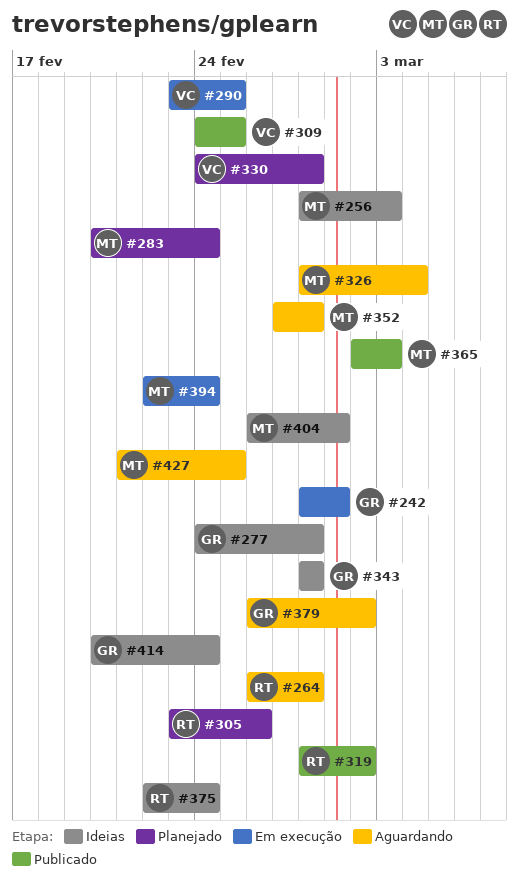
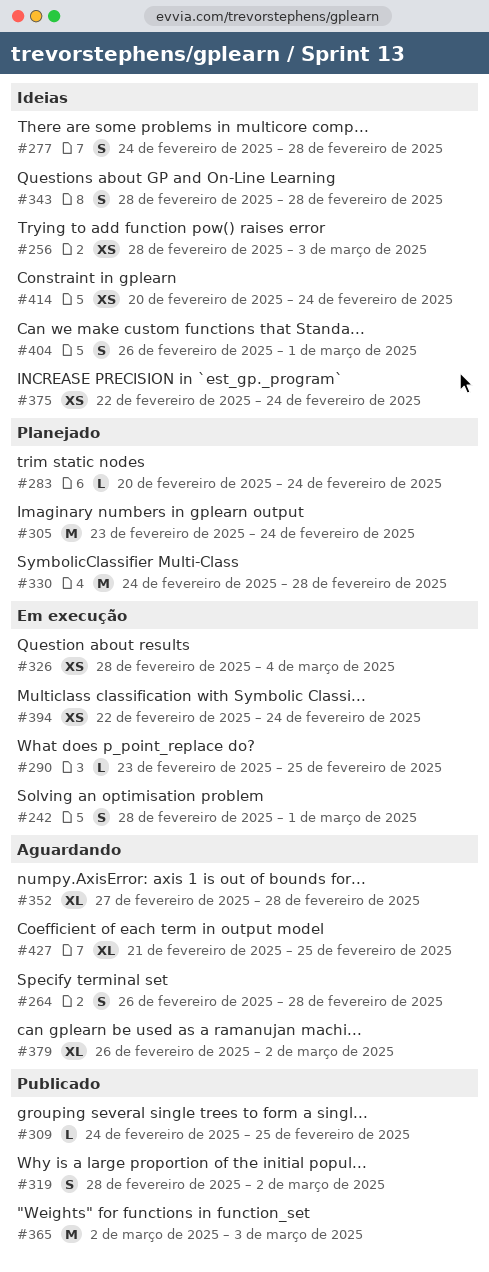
#305, due: Feb 26 -> Feb 24
#326, status: Aguardando -> Em execução

